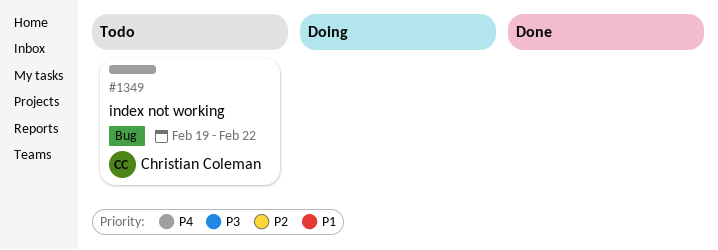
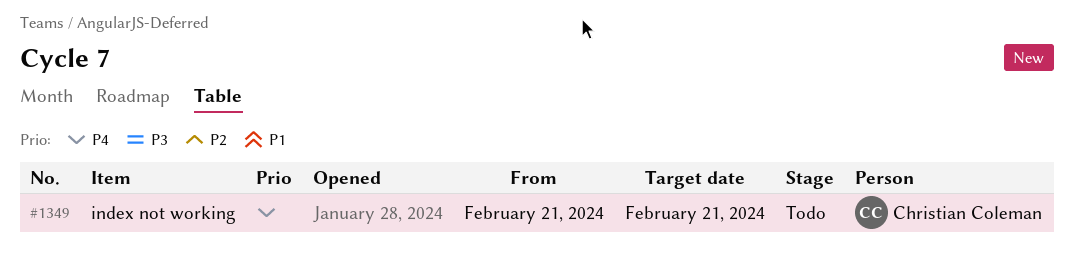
#1349, start: Feb 19 -> Feb 21
#1349, due: Feb 22 -> Feb 21

